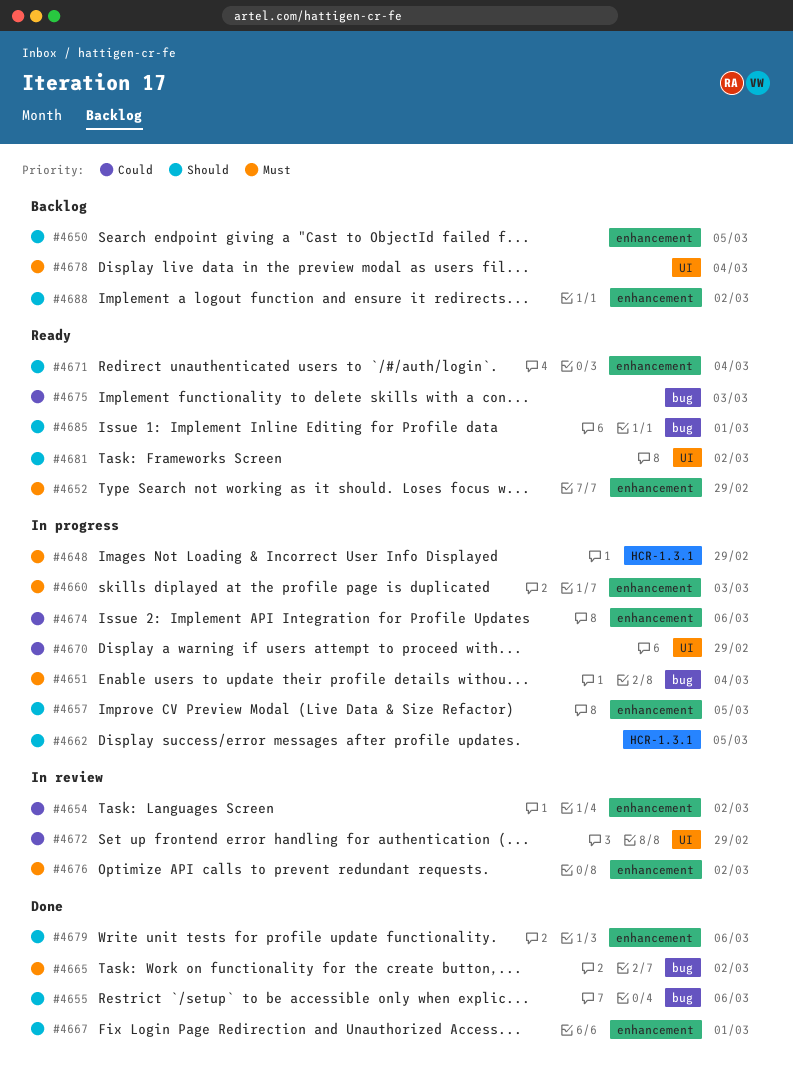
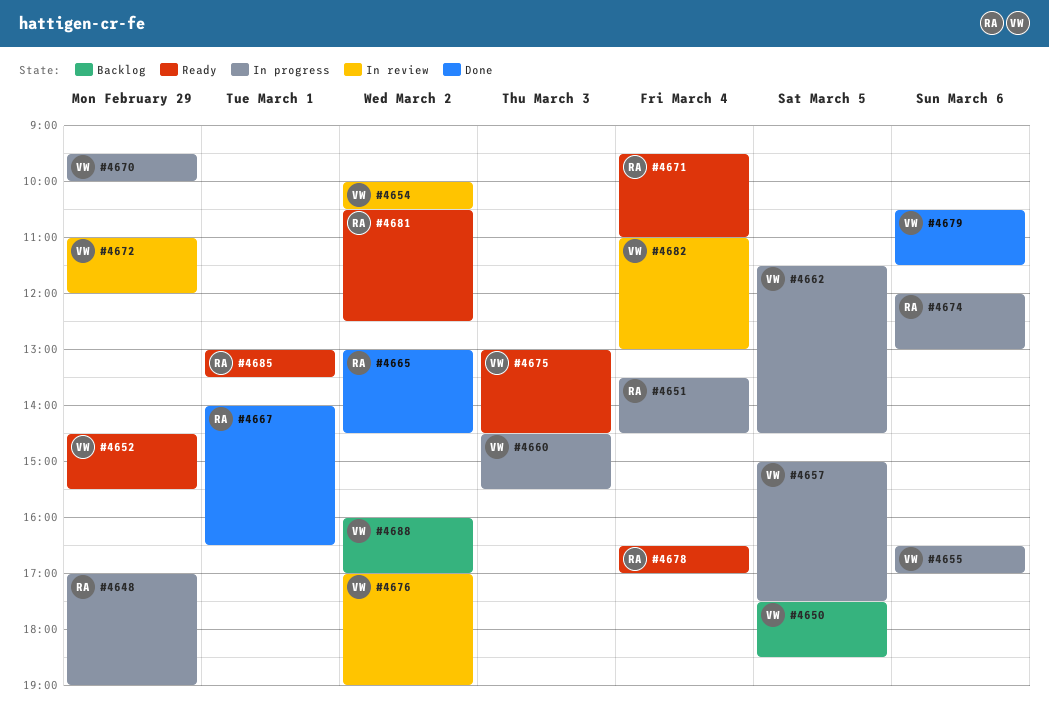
#4655, status: Done -> In progress
#4678, status: Backlog -> Ready
#4682: none -> present

